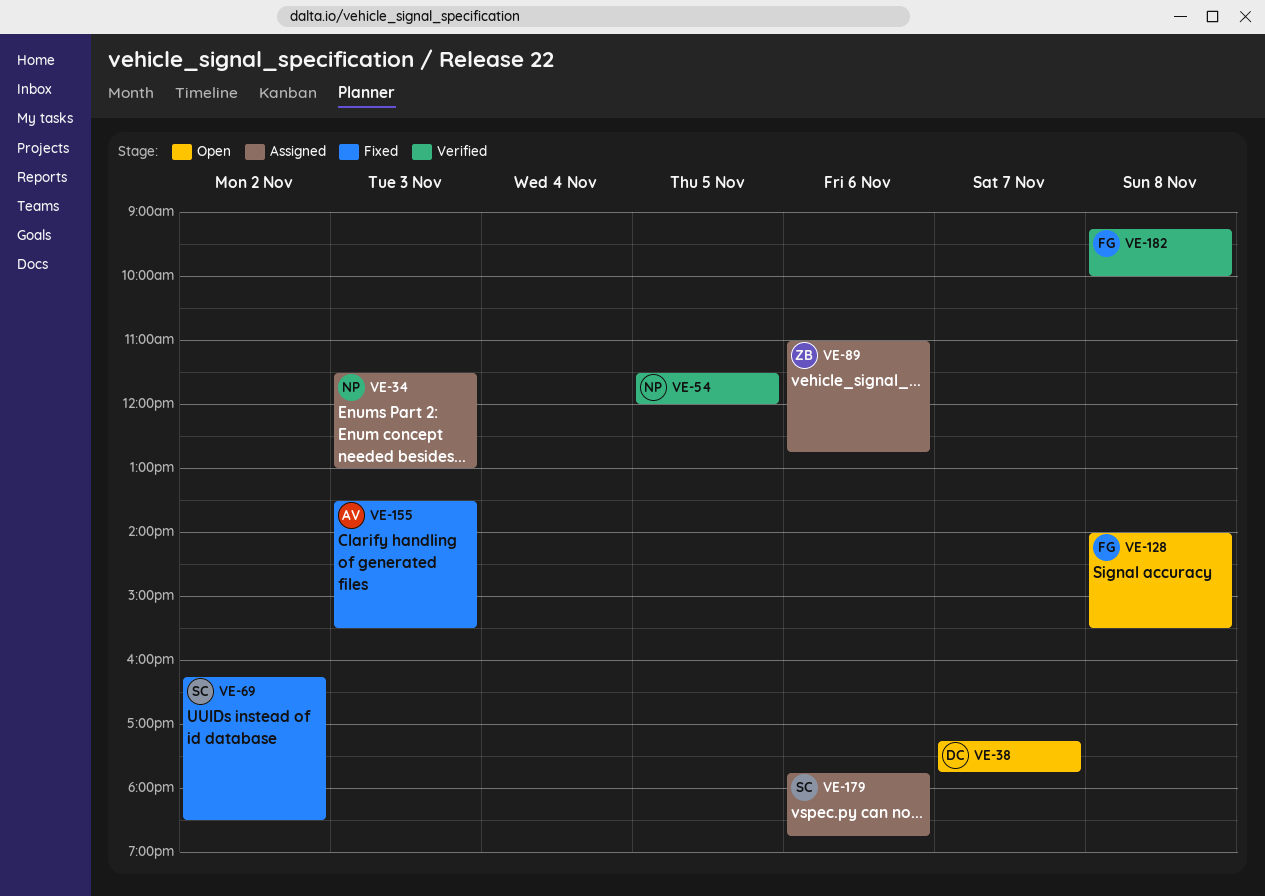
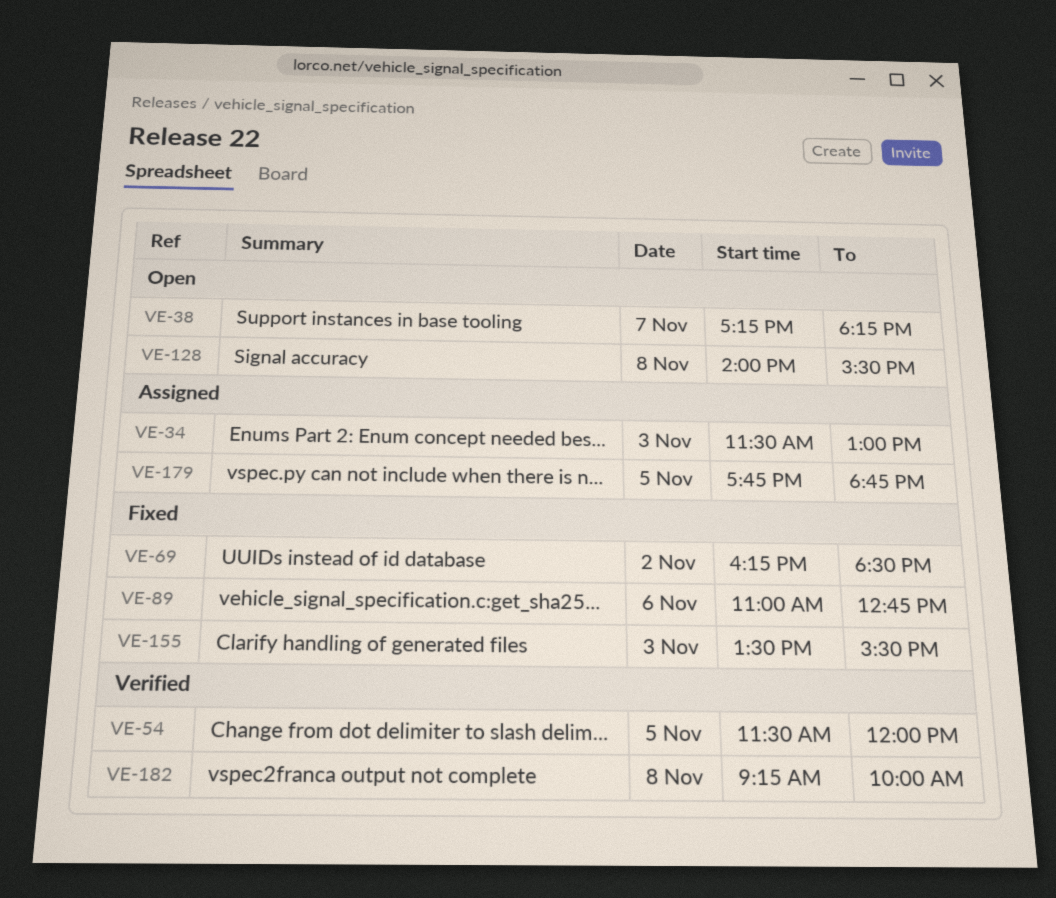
VE-38, ends: 17:45 -> 18:15
VE-89, status: Assigned -> Fixed
VE-179, day: Nov 6 -> Nov 5

